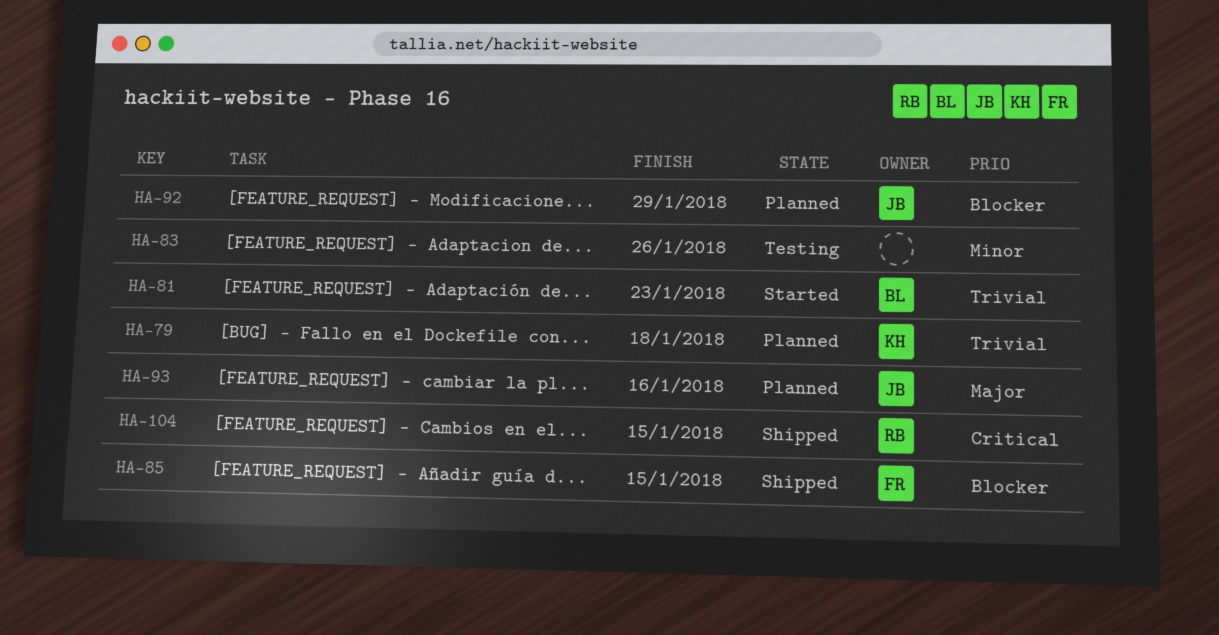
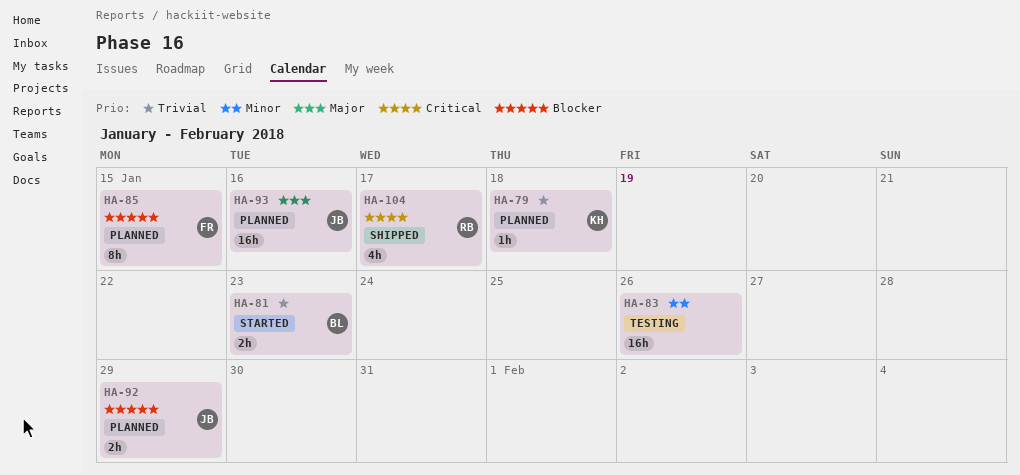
HA-85, status: Shipped -> Planned
HA-104, due: Jan 15 -> Jan 17

